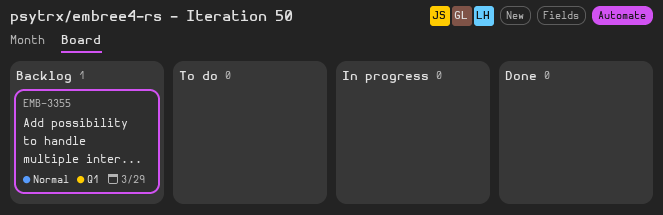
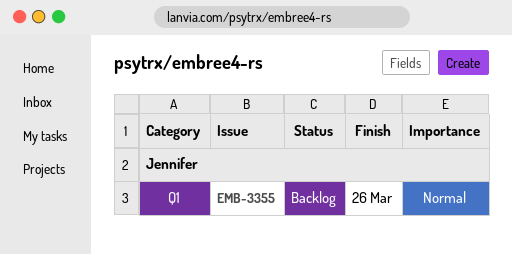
EMB-3355, due: Mar 29 -> Mar 26

